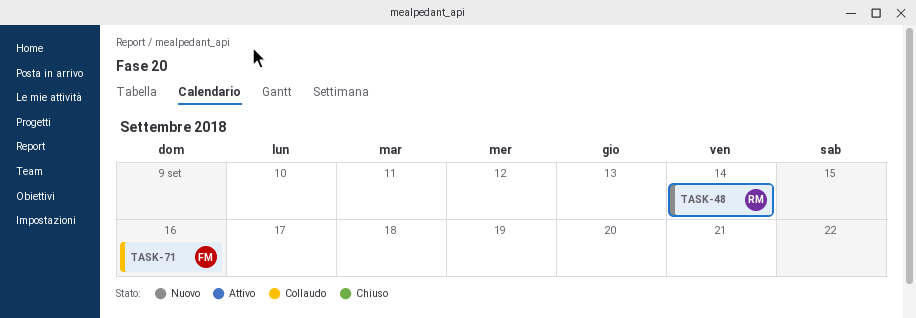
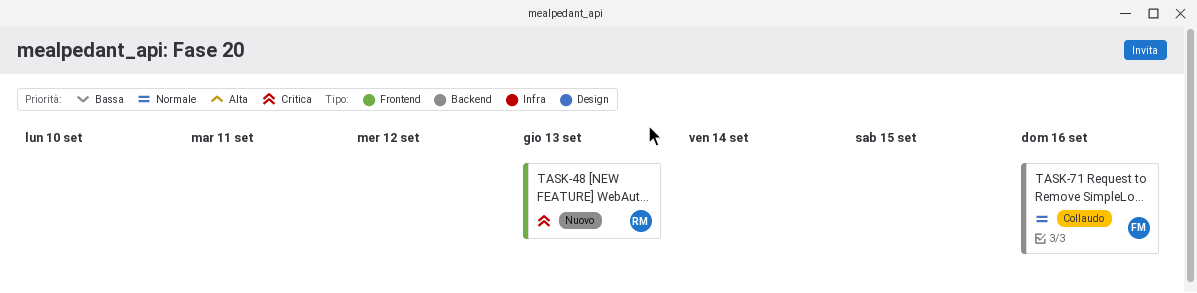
TASK-48, due: Sep 14 -> Sep 13

